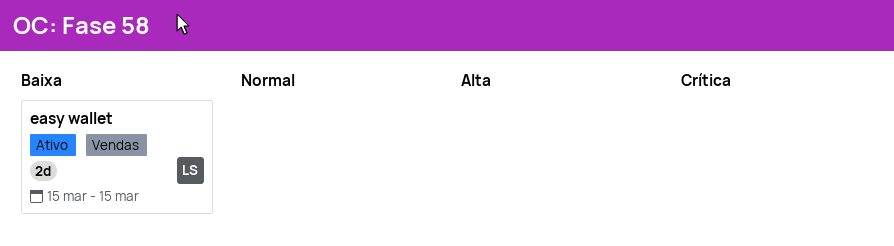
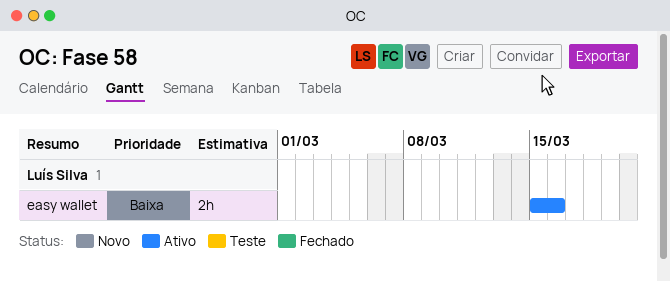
easy wallet, estimate: 2d -> 2h
easy wallet, due: Mar 15 -> Mar 16

